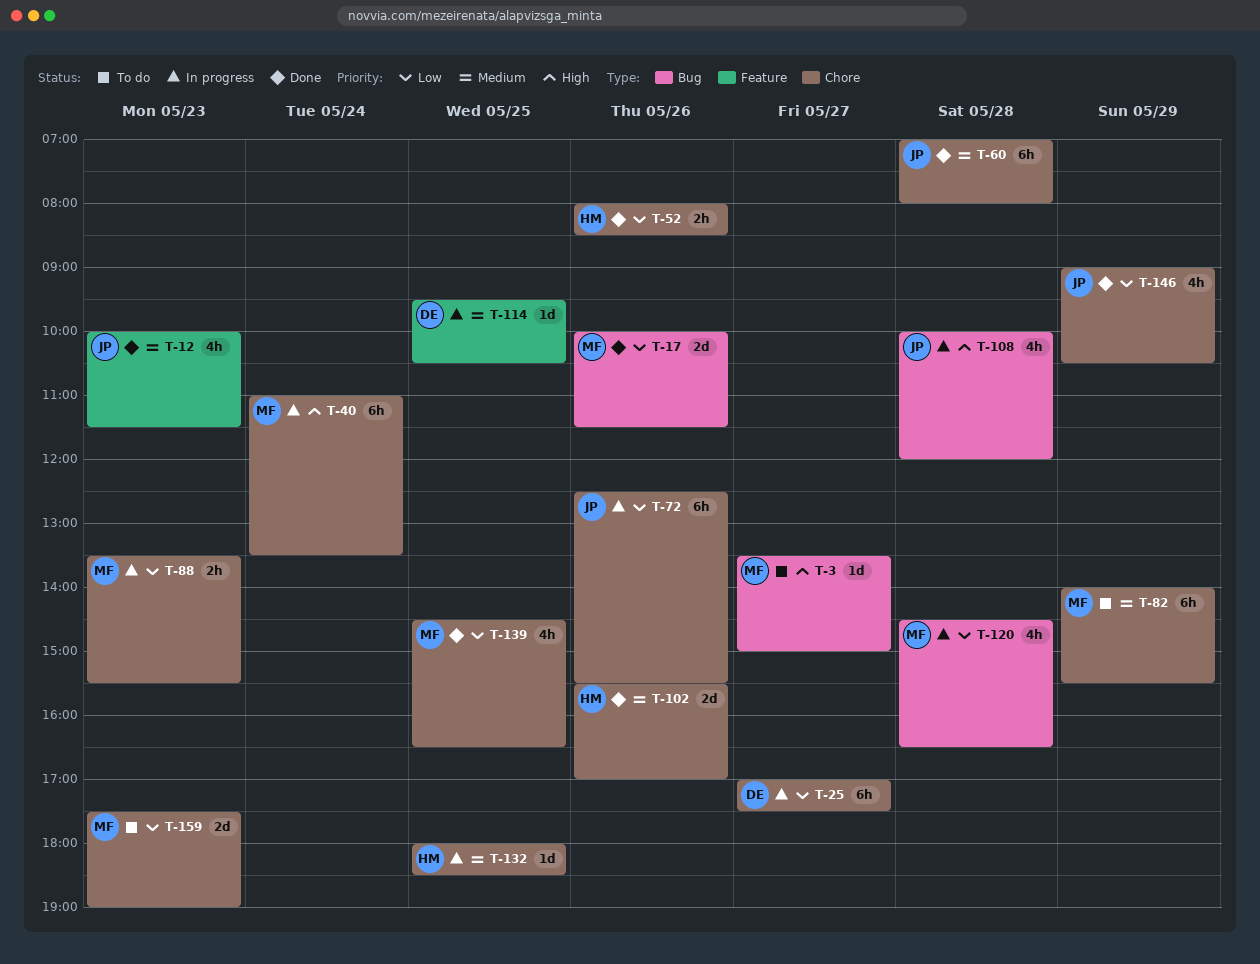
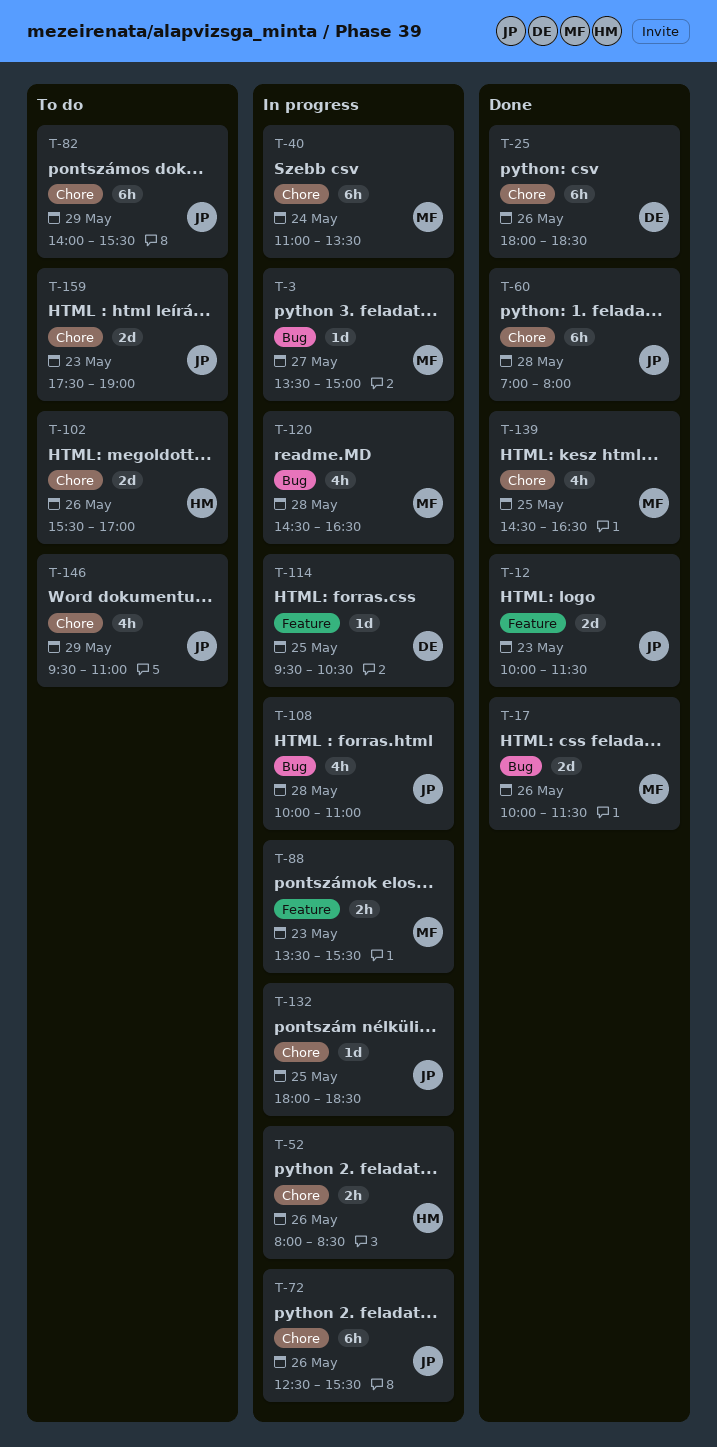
T-3, status: To do -> In progress
T-12, estimate: 4h -> 2d
T-25, status: In progress -> Done
T-25, day: May 27 -> May 26
T-25, begins: 17:00 -> 18:00
T-25, ends: 17:30 -> 18:30
T-52, status: Done -> In progress
T-82, owner: MF -> JP
T-88, label: Chore -> Feature
T-102, status: Done -> To do
T-108, ends: 12:00 -> 11:00
T-132, owner: HM -> JP
T-146, status: Done -> To do
T-146, begins: 09:00 -> 09:30
T-146, ends: 10:30 -> 11:00
T-159, owner: MF -> JP

